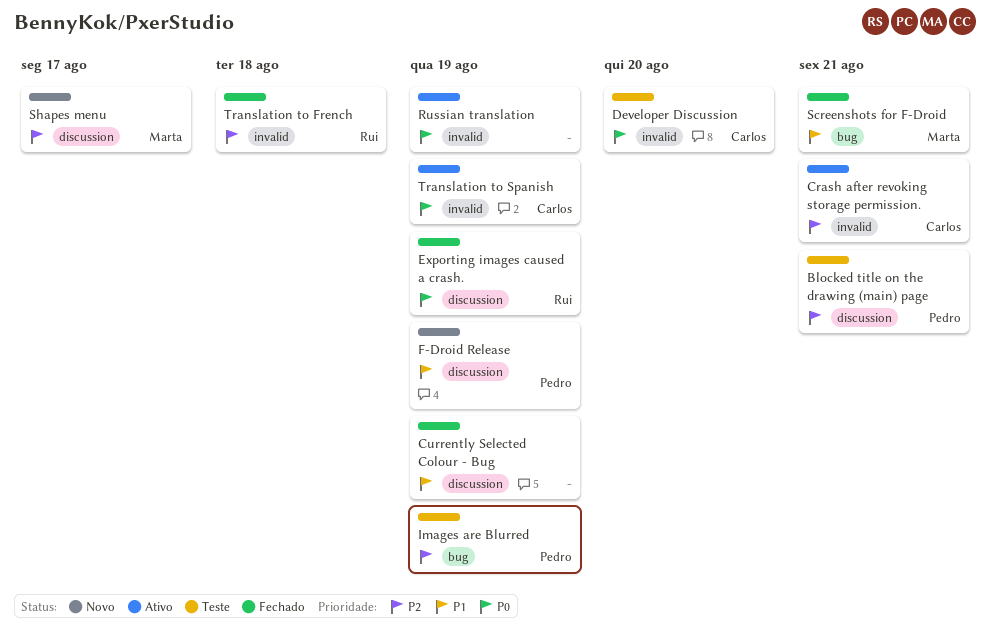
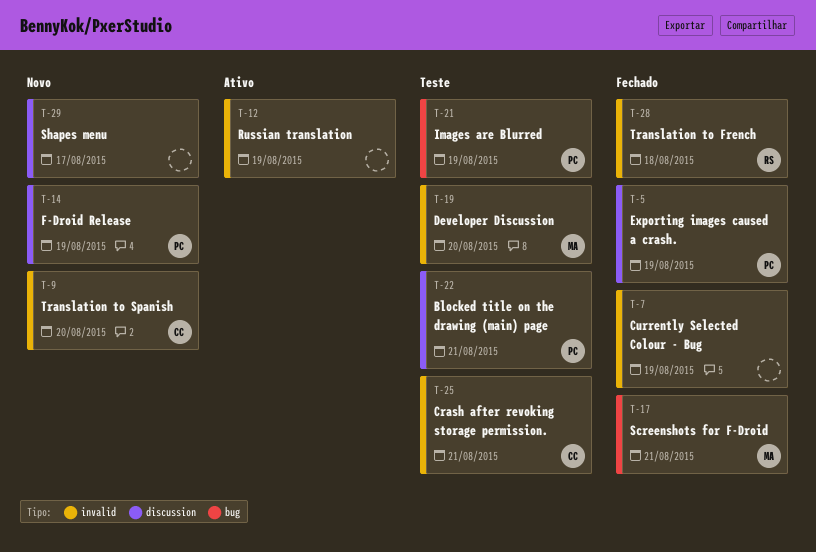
Crash after revoking storage permission., status: Ativo -> Teste
Currently Selected Colour - Bug, label: discussion -> invalid
Developer Discussion, owner: Carlos -> Marta
Exporting images caused a crash., owner: Rui -> Pedro
Shapes menu, owner: Marta -> none
Translation to Spanish, status: Ativo -> Novo
Translation to Spanish, due: Aug 19 -> Aug 20

